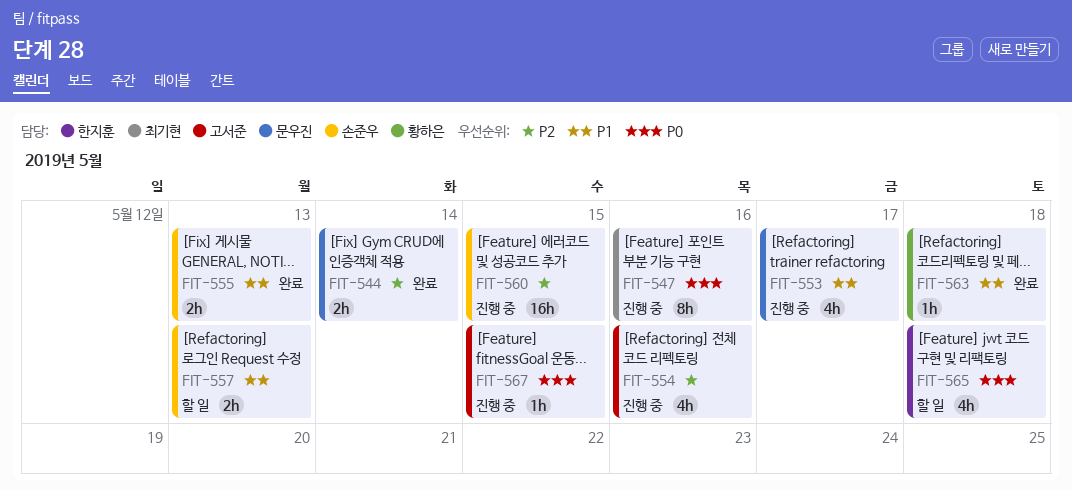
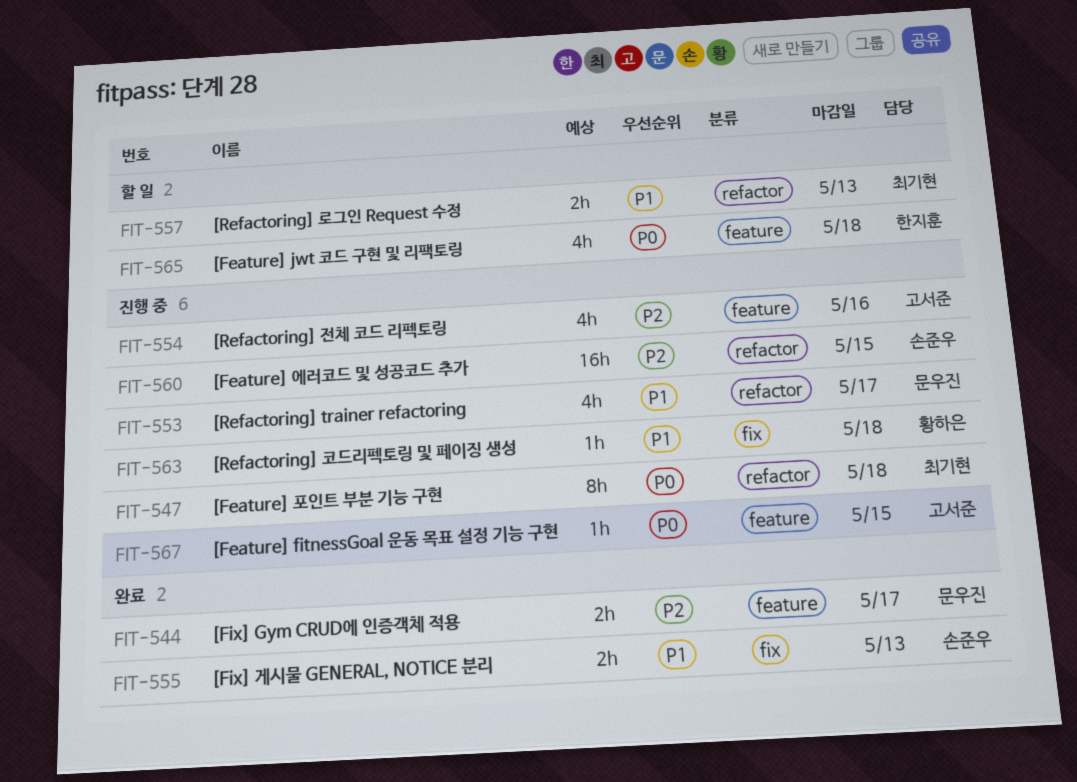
FIT-544, due: May 14 -> May 17
FIT-547, due: May 16 -> May 18
FIT-557, owner: 손준우 -> 최기현
FIT-563, status: 완료 -> 진행 중

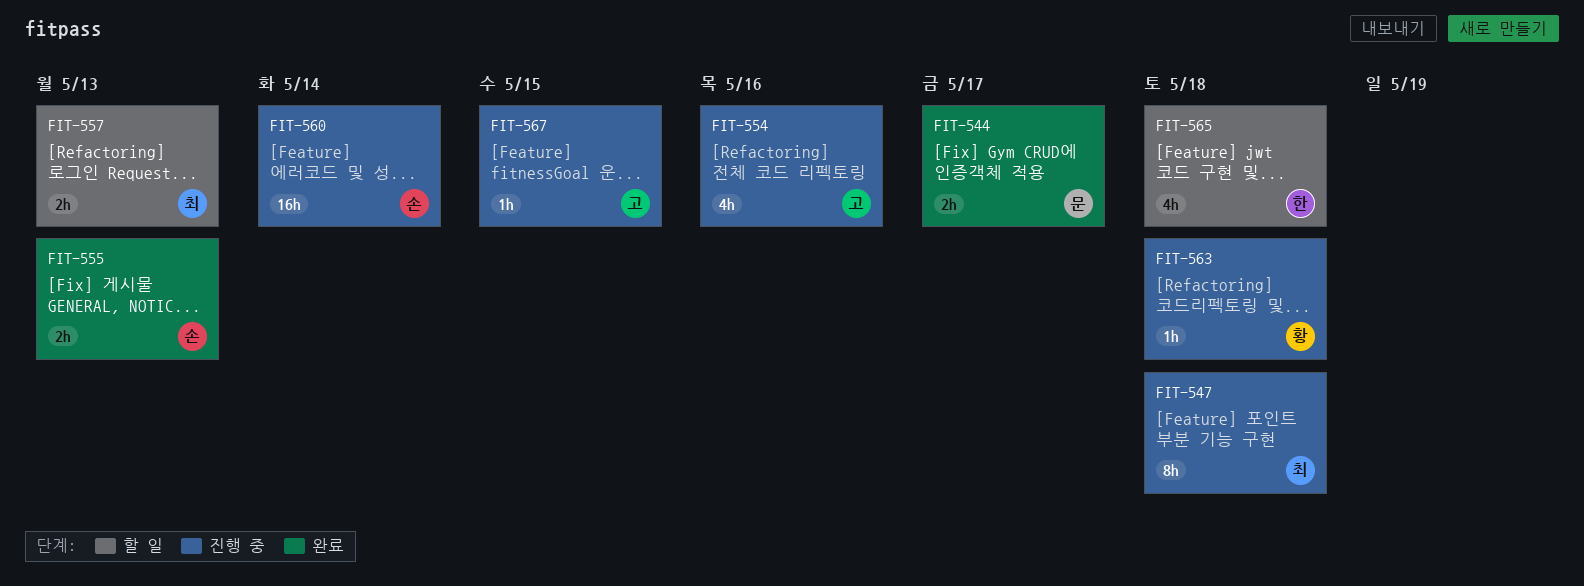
FIT-553: present -> none
FIT-560, due: May 15 -> May 14

